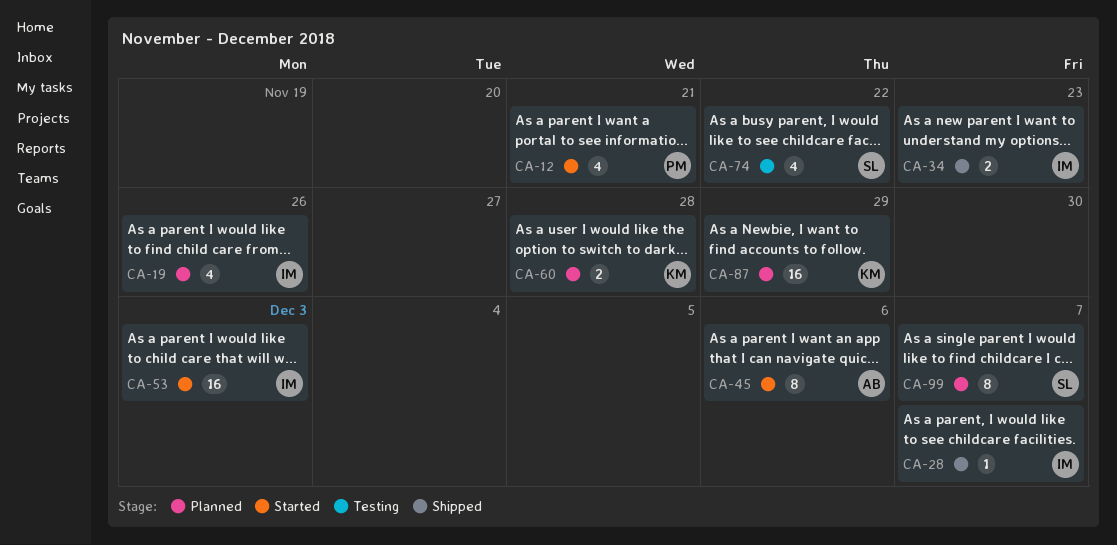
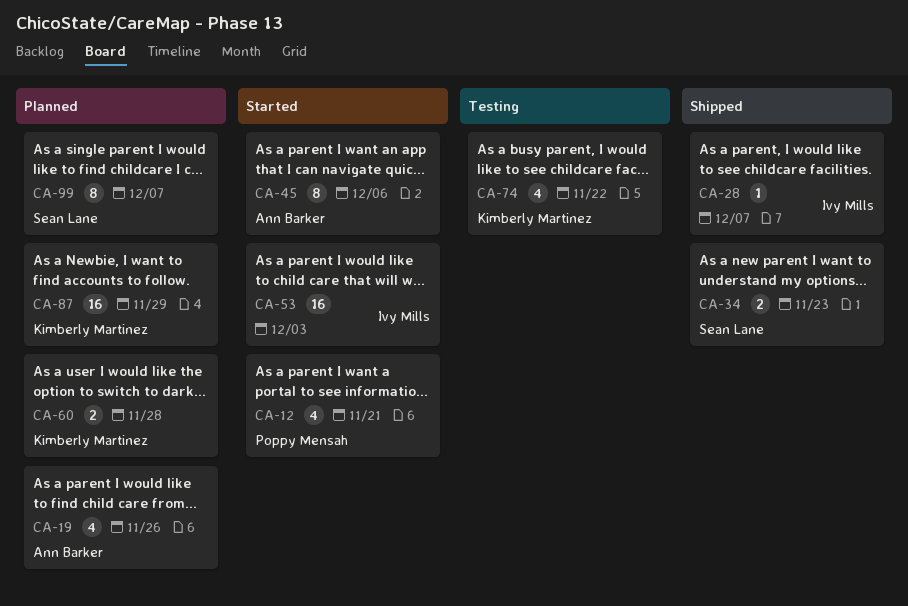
CA-19, owner: Ivy Mills -> Ann Barker
CA-34, owner: Ivy Mills -> Sean Lane
CA-74, owner: Sean Lane -> Kimberly Martinez

